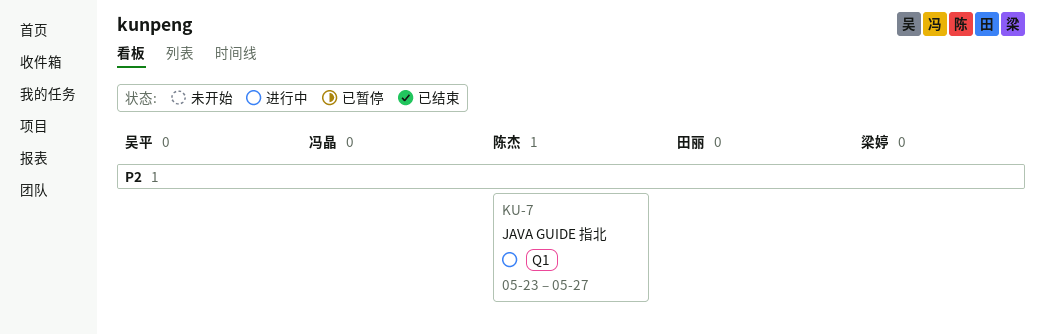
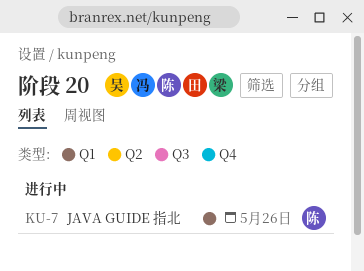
KU-7, due: May 27 -> May 26

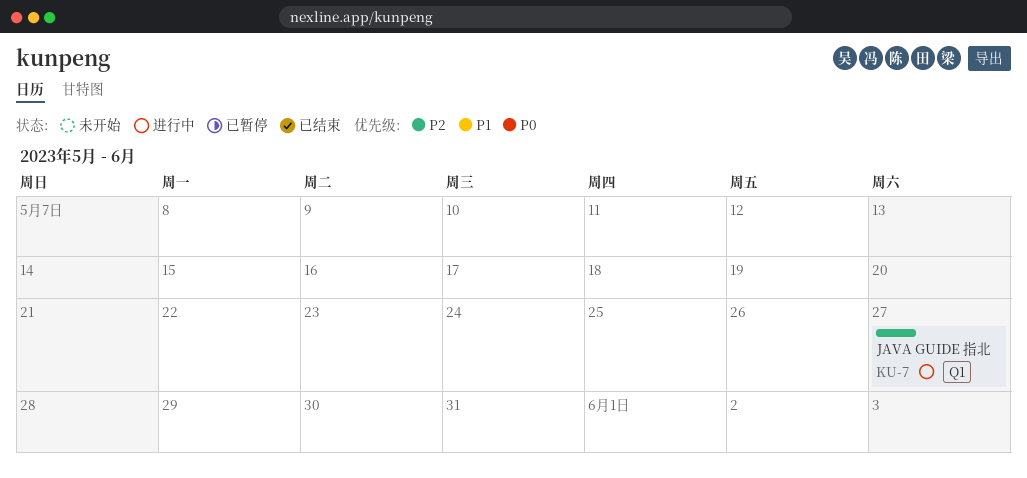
KU-7, due: May 26 -> May 27

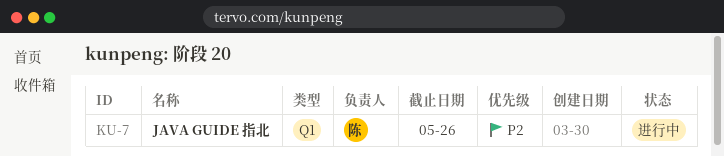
KU-7, due: May 27 -> May 26

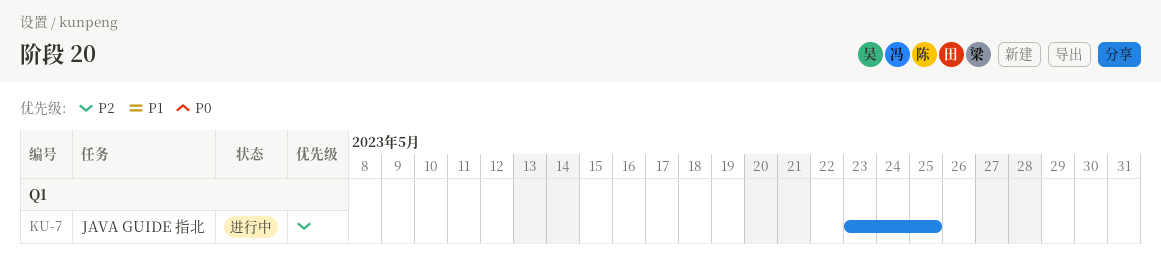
KU-7, due: May 26 -> May 25

